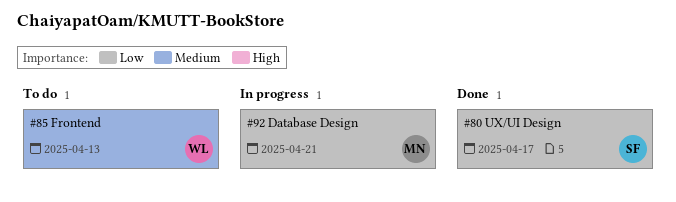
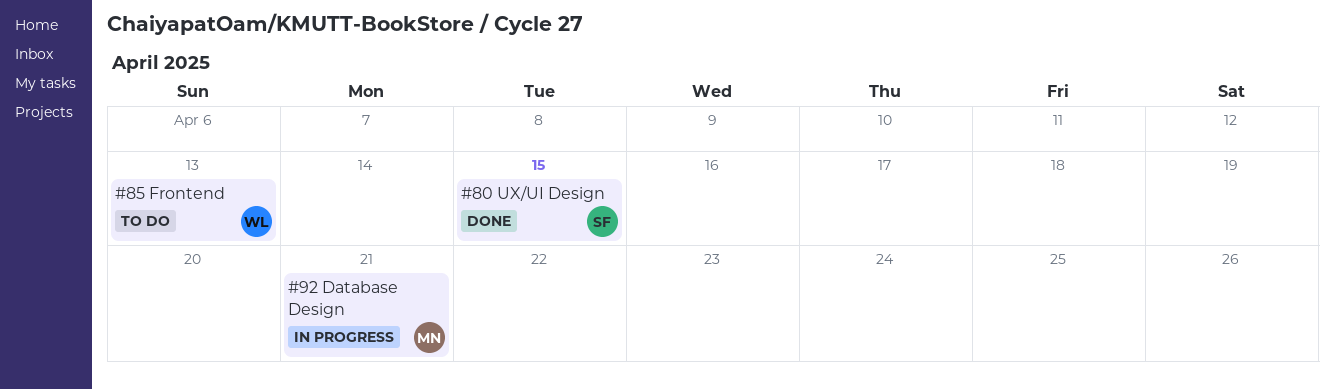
#80, due: Apr 17 -> Apr 15

